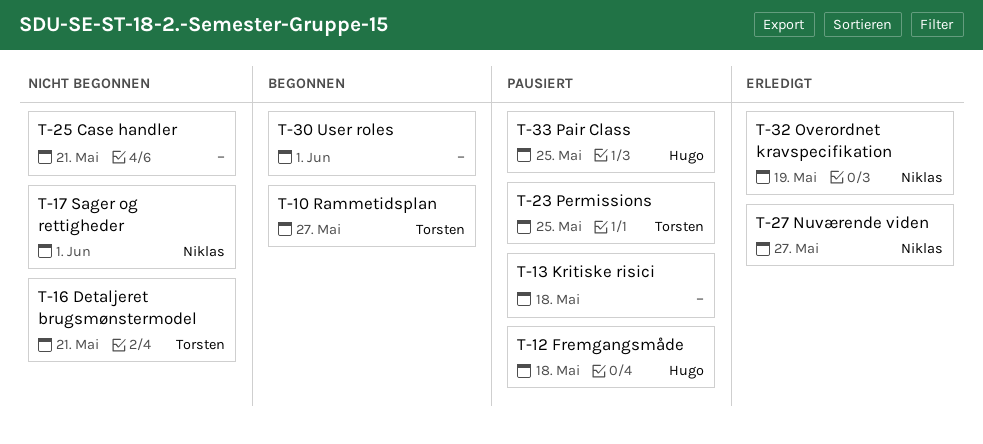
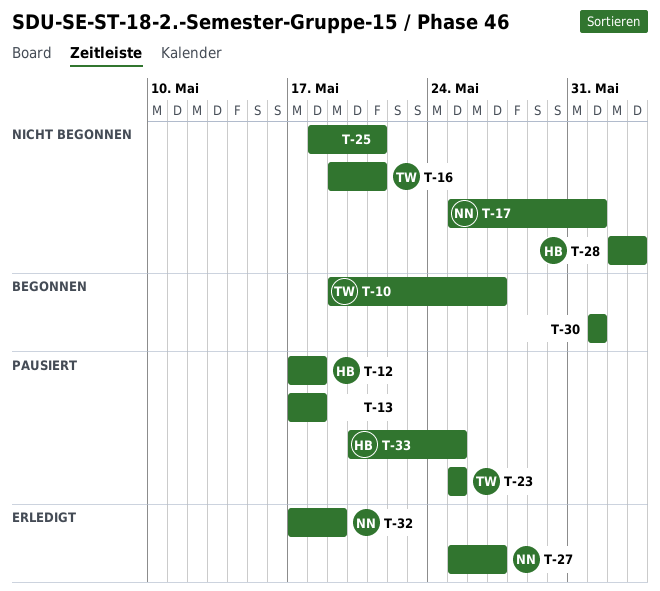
T-28: none -> present

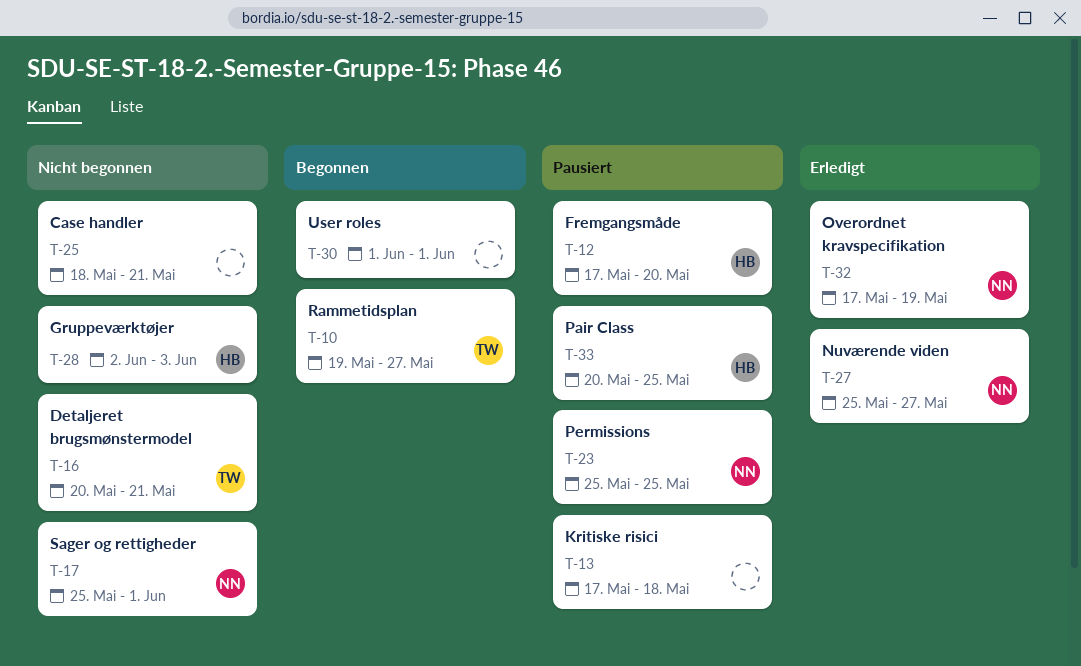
T-12, due: May 18 -> May 20
T-16, start: May 19 -> May 20
T-23, owner: TW -> NN

